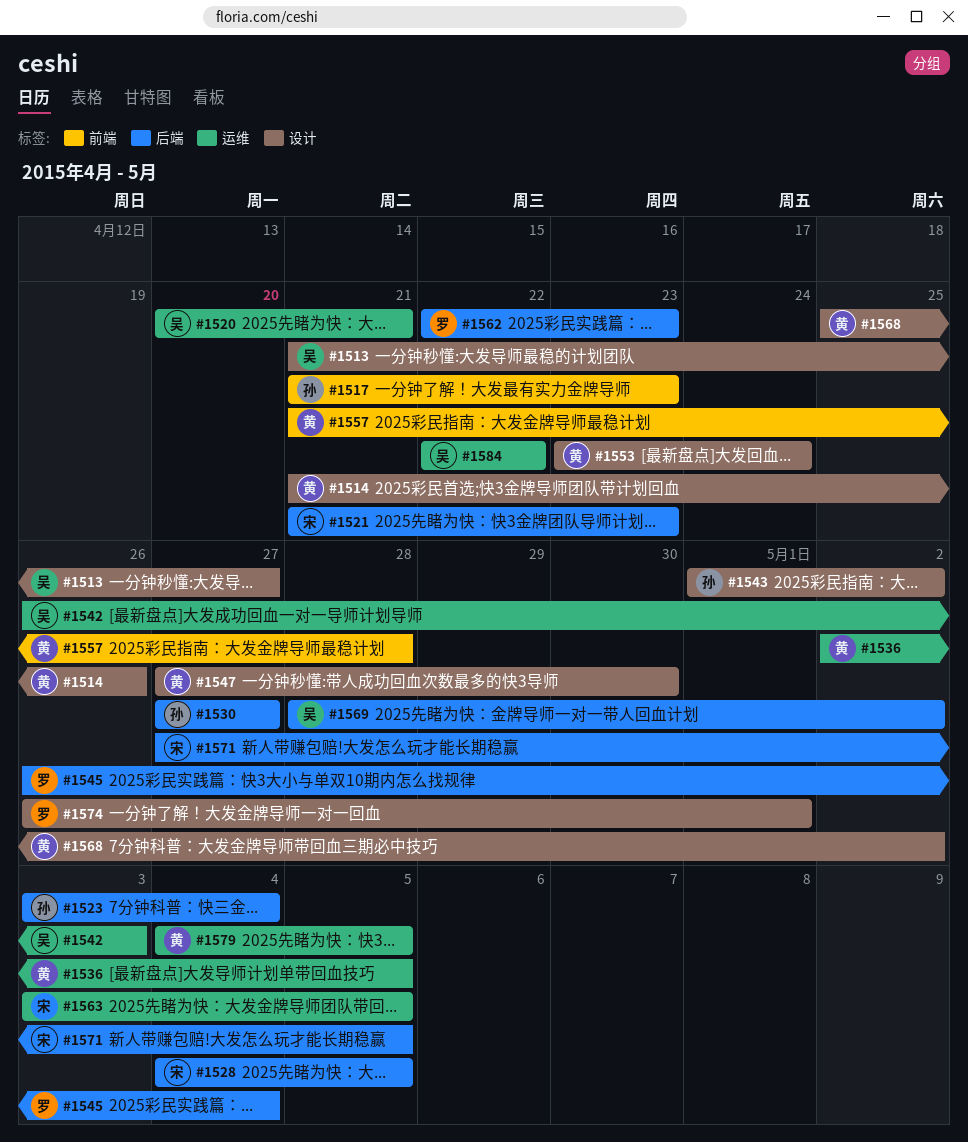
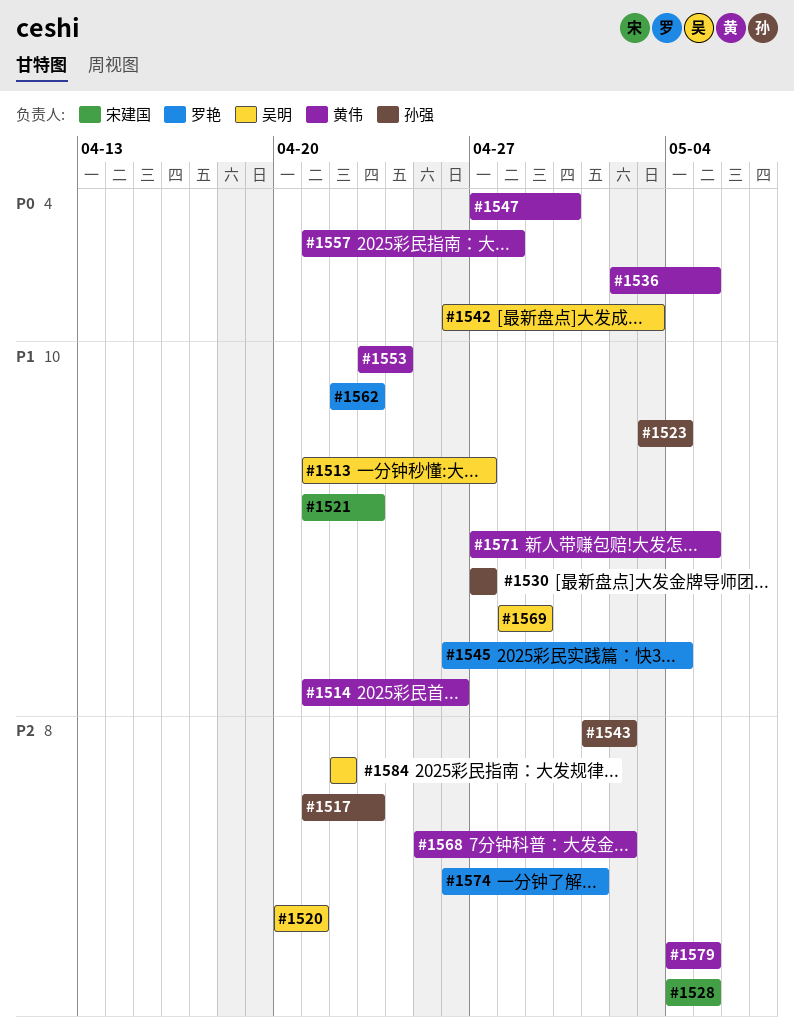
#1563: present -> none
#1569, due: May 2 -> Apr 29
#1571, owner: 宋建国 -> 黄伟

